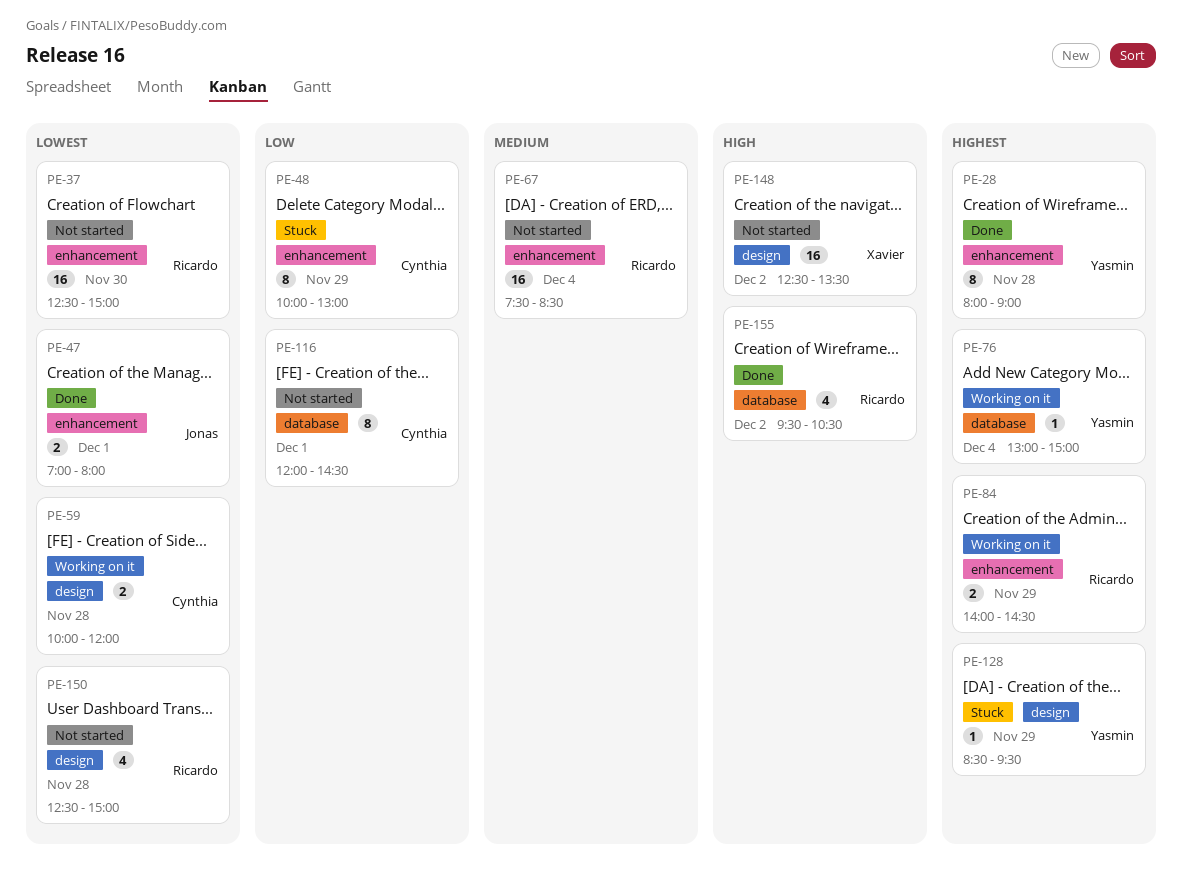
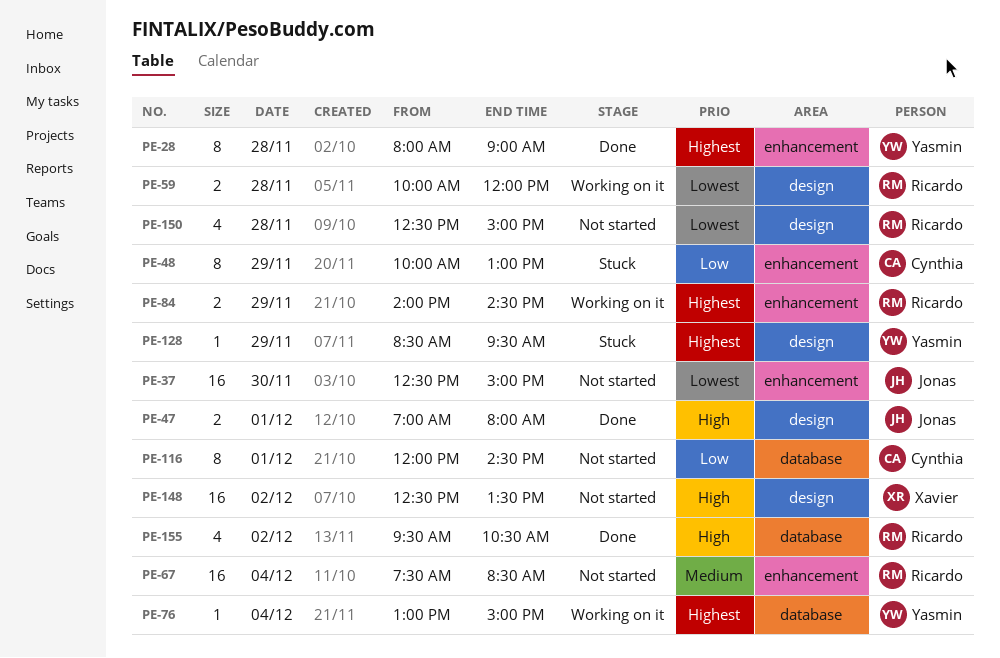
PE-37, owner: Ricardo -> Jonas
PE-47, priority: Lowest -> High
PE-47, label: enhancement -> design
PE-59, owner: Cynthia -> Ricardo

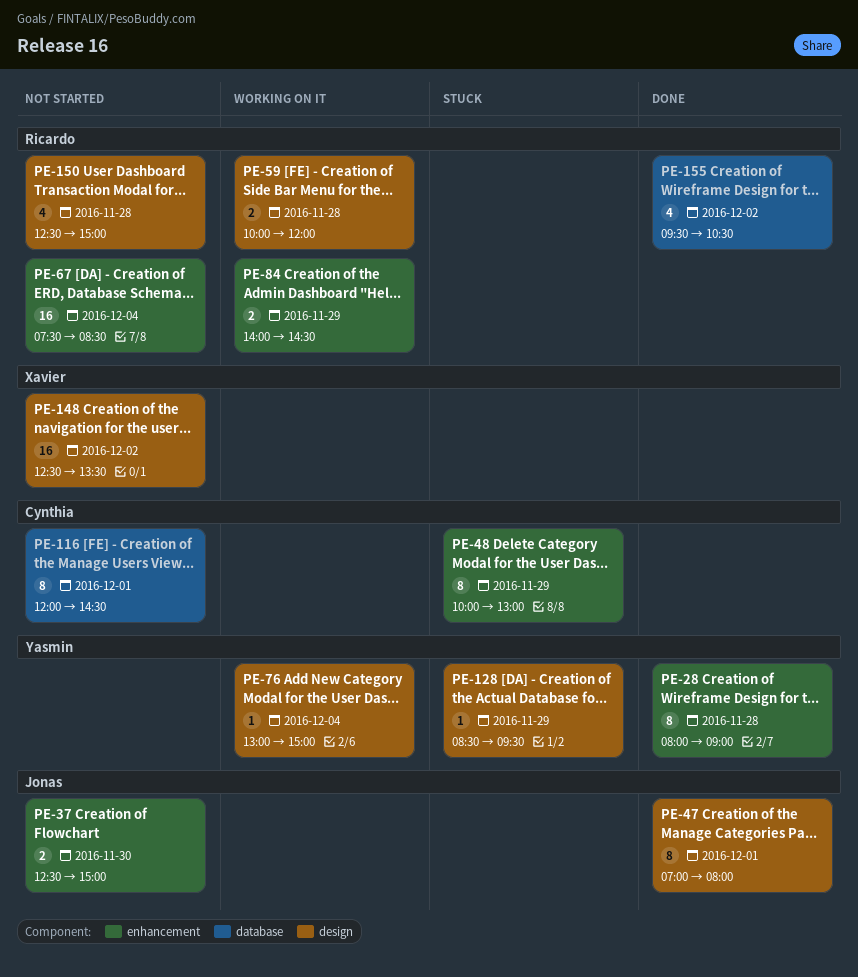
PE-37, estimate: 16 -> 2
PE-47, estimate: 2 -> 8
PE-76, label: database -> design

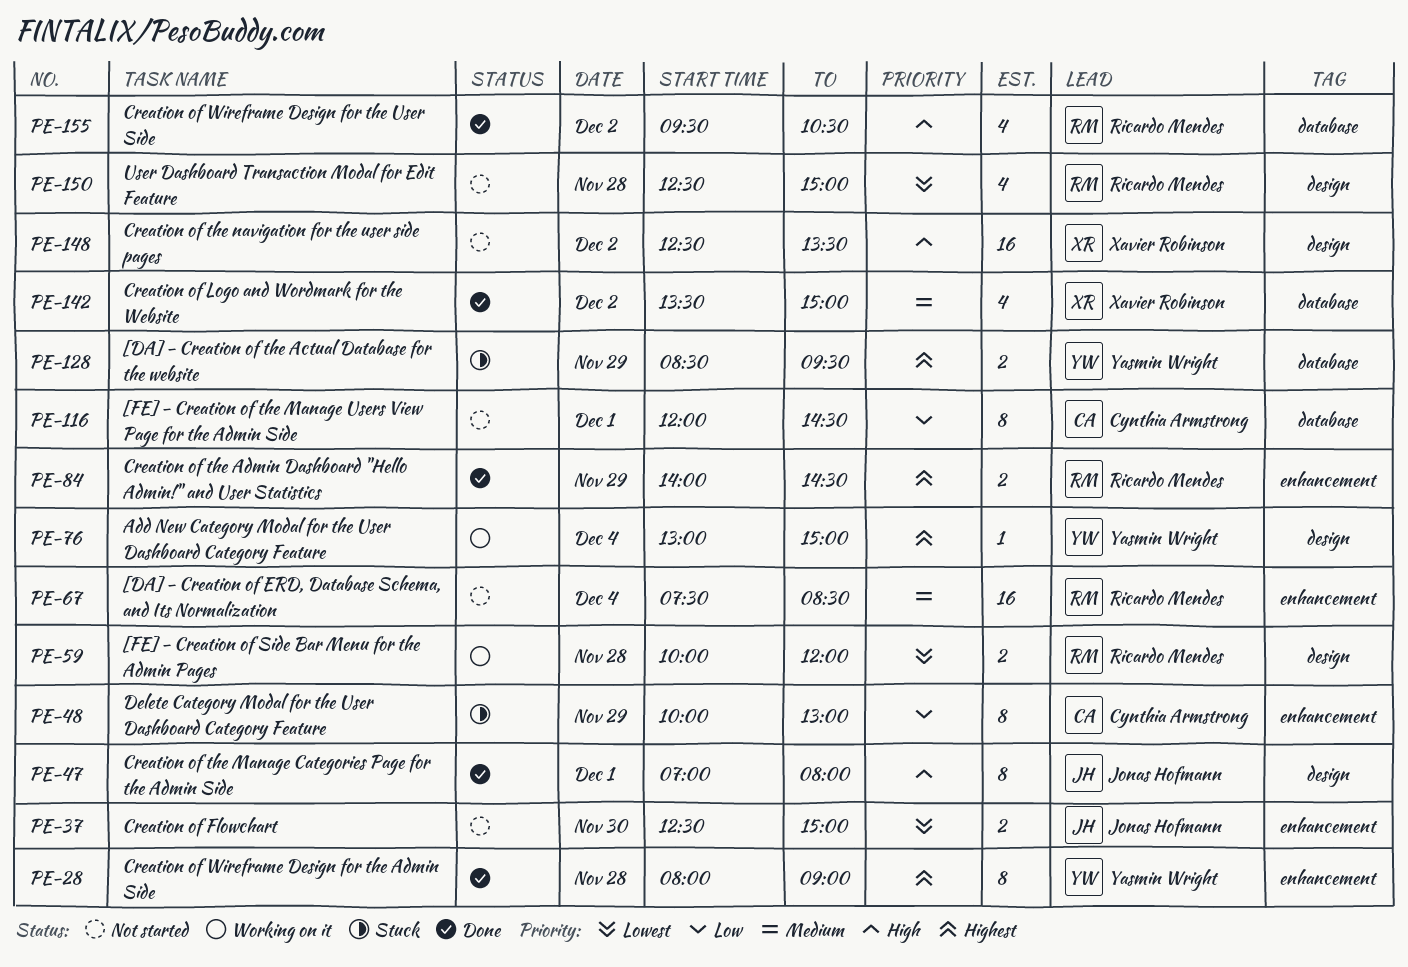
PE-84, status: Working on it -> Done
PE-128, label: design -> database
PE-128, estimate: 1 -> 2
PE-142: none -> present

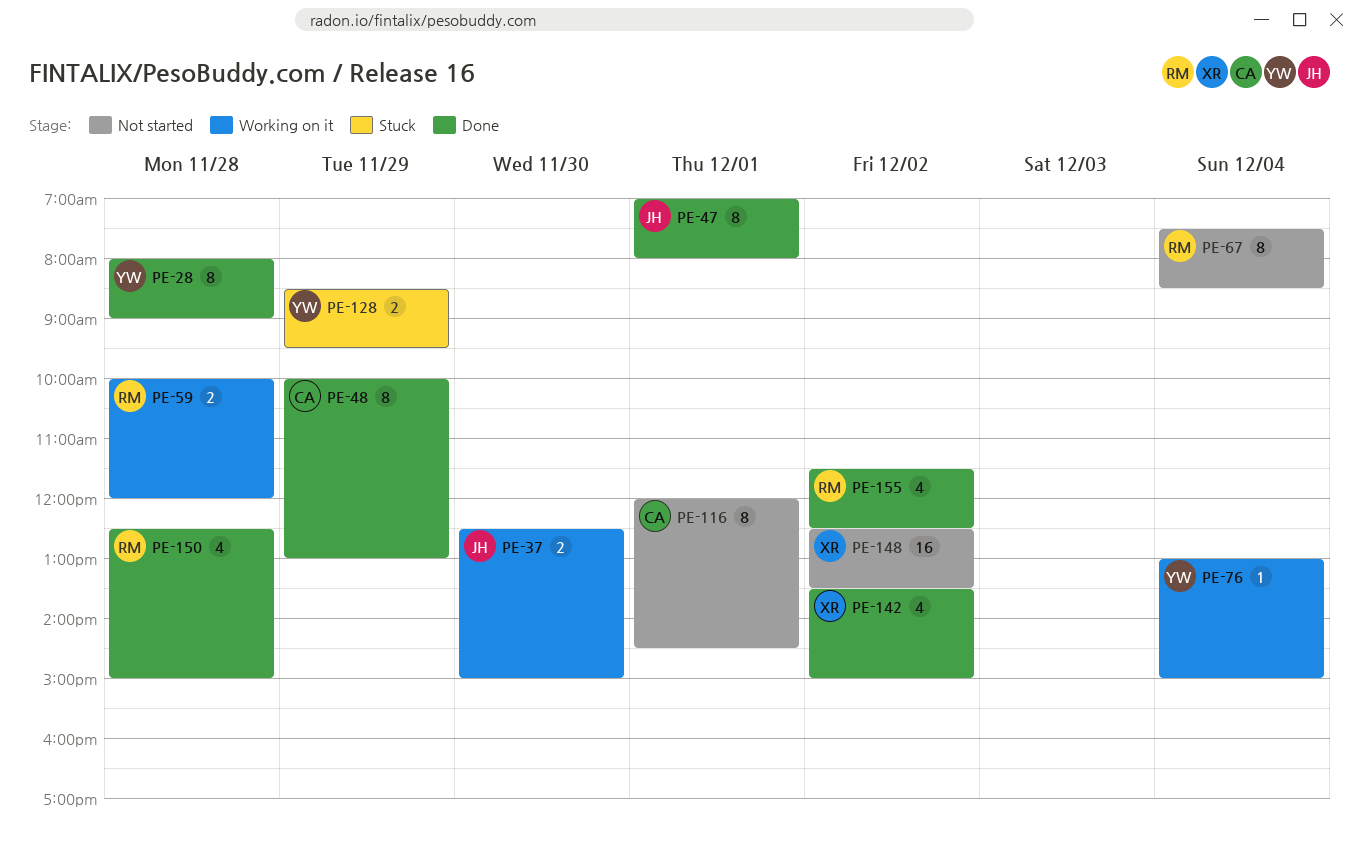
PE-37, status: Not started -> Working on it
PE-48, status: Stuck -> Done
PE-67, estimate: 16 -> 8
PE-84: present -> none
PE-150, status: Not started -> Done
PE-155, begins: 09:30 -> 11:30
PE-155, ends: 10:30 -> 12:30

